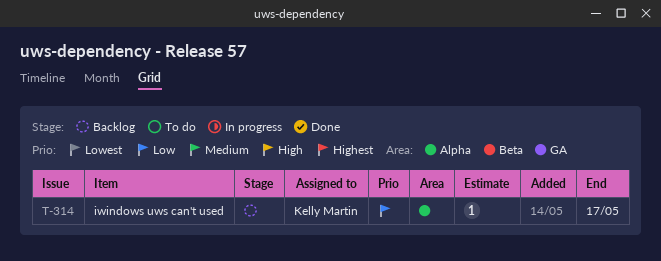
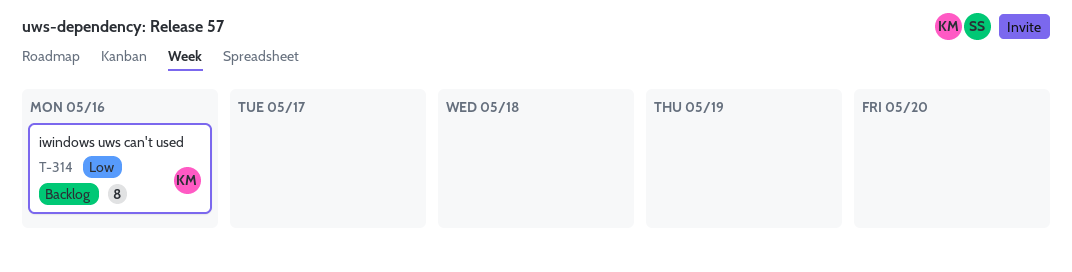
T-314, estimate: 1 -> 8
T-314, due: May 17 -> May 16

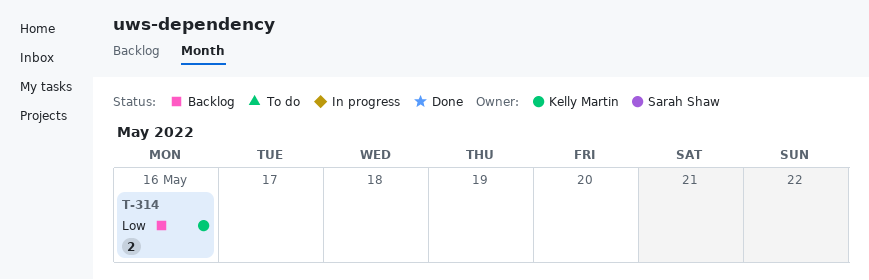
T-314, estimate: 8 -> 2

